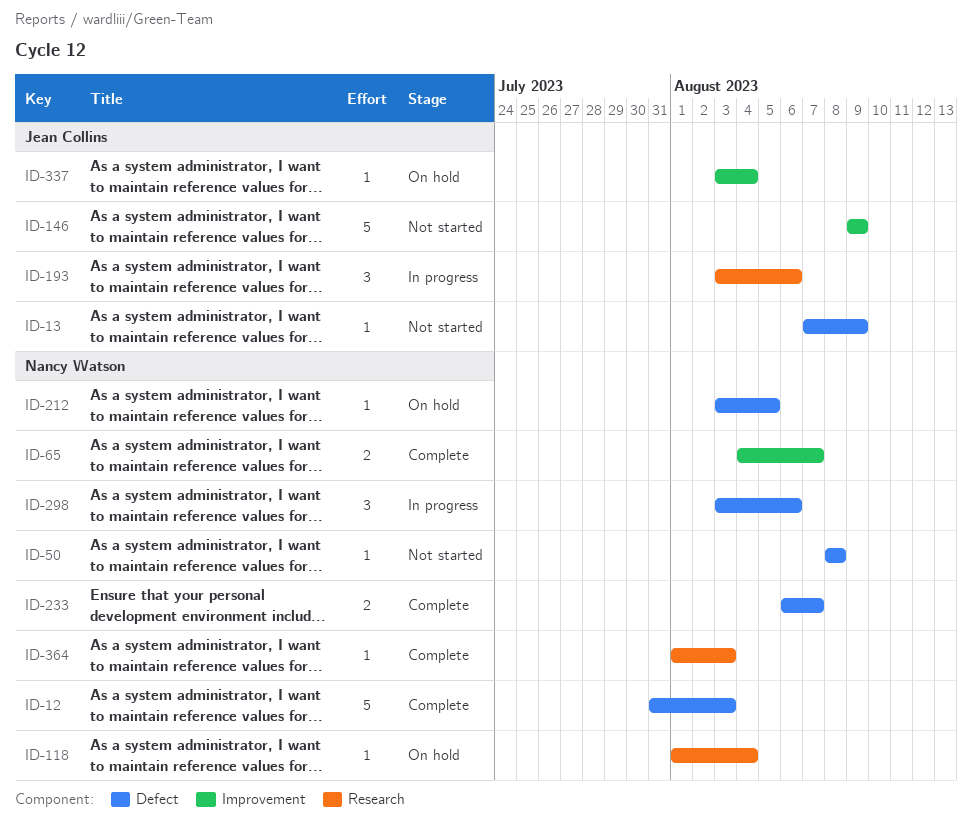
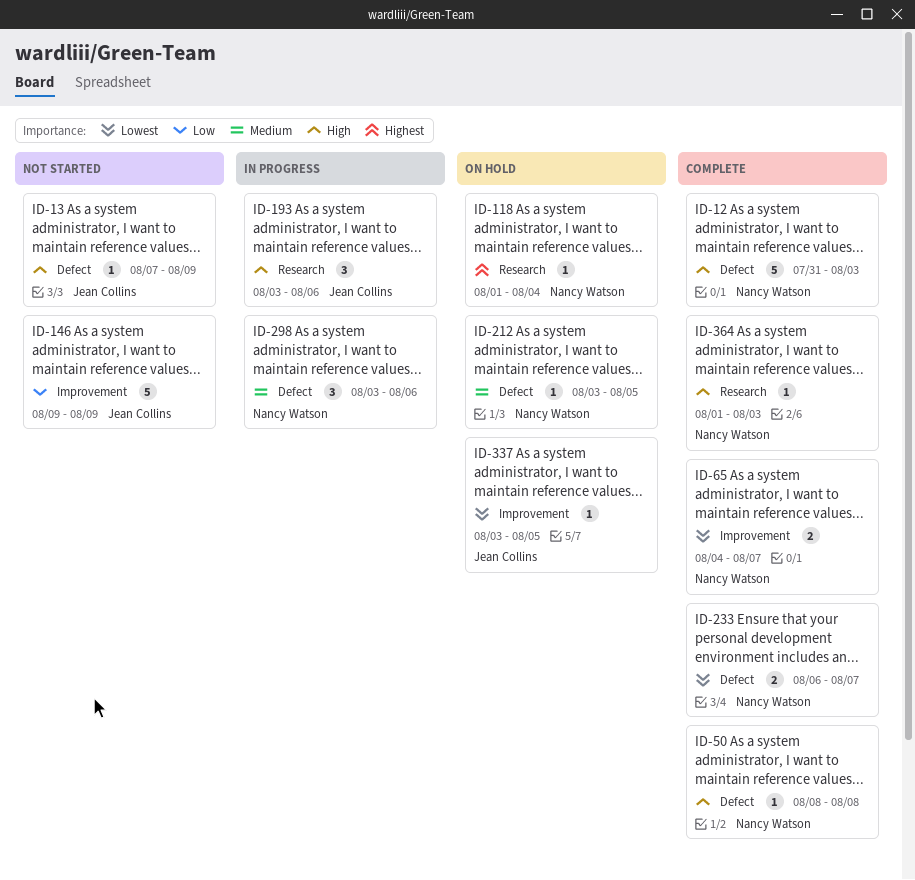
ID-50, status: Not started -> Complete
ID-337, due: Aug 4 -> Aug 5

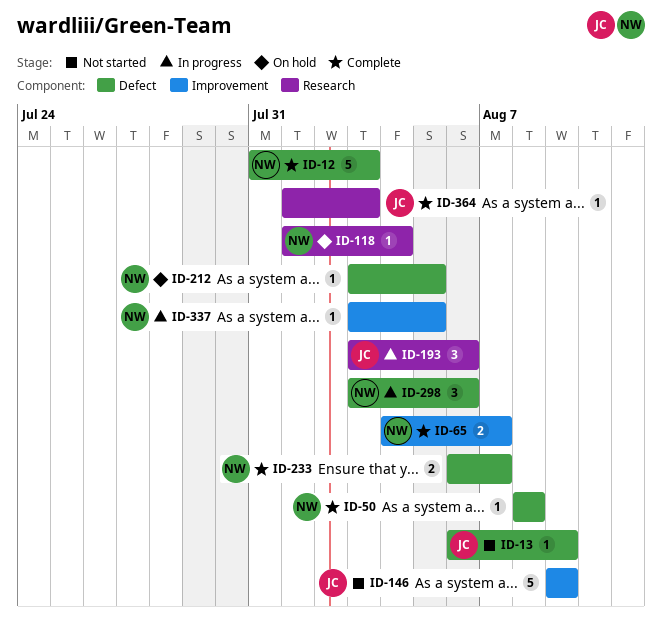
ID-13, start: Aug 7 -> Aug 6
ID-337, status: On hold -> In progress
ID-337, owner: Jean Collins -> Nancy Watson
ID-364, owner: Nancy Watson -> Jean Collins

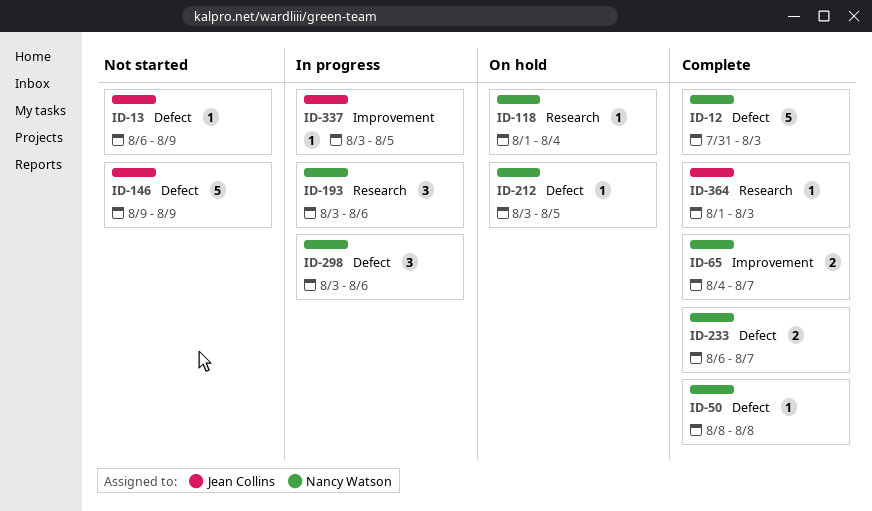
ID-146, label: Improvement -> Defect
ID-193, owner: Jean Collins -> Nancy Watson
ID-337, owner: Nancy Watson -> Jean Collins

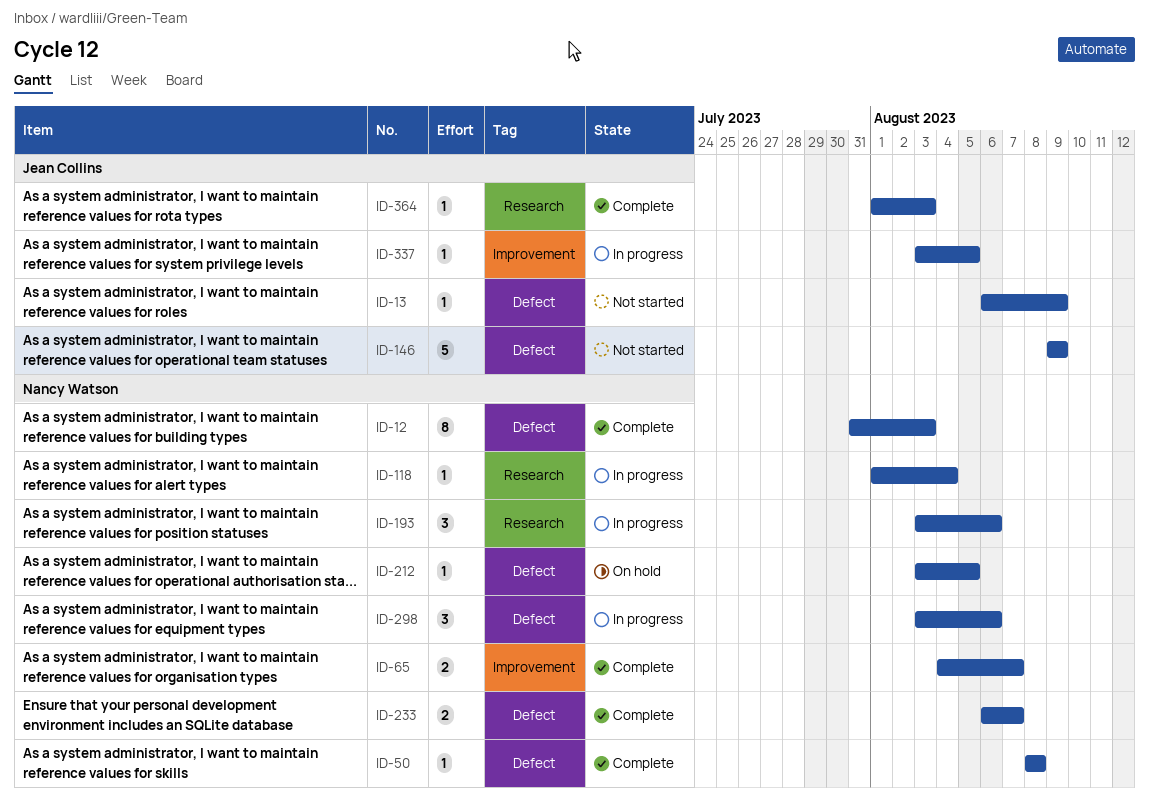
ID-12, estimate: 5 -> 8
ID-118, status: On hold -> In progress

